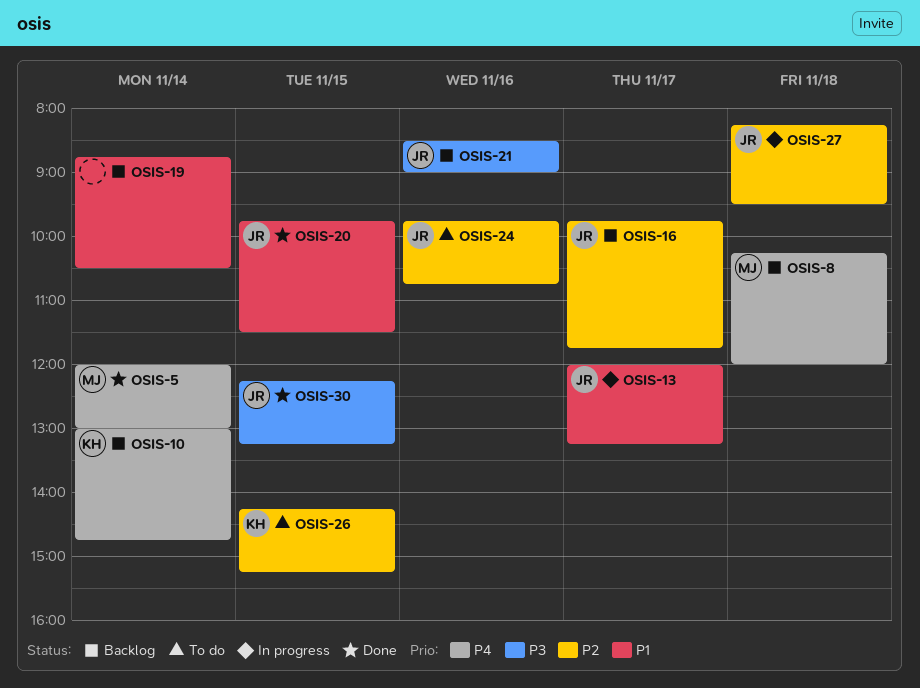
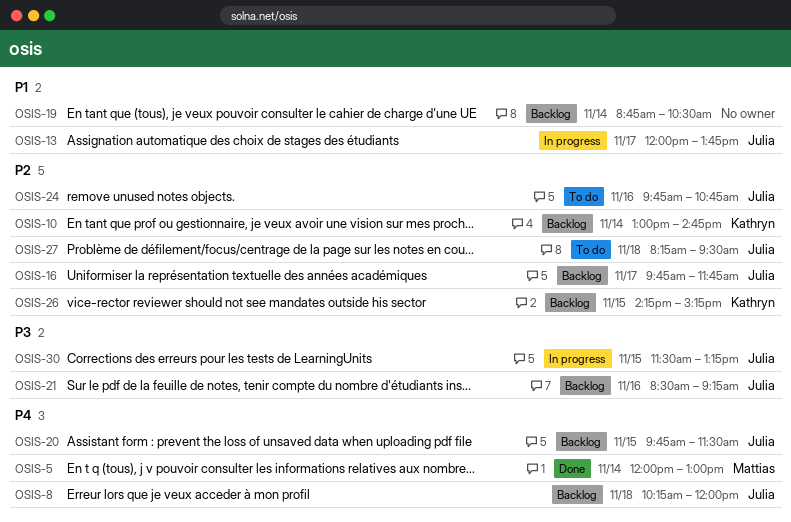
OSIS-8, owner: Mattias -> Julia
OSIS-10, priority: P4 -> P2
OSIS-13, ends: 13:15 -> 13:45
OSIS-20, status: Done -> Backlog
OSIS-20, priority: P1 -> P4
OSIS-21, ends: 09:00 -> 09:15
OSIS-26, status: To do -> Backlog
OSIS-27, status: In progress -> To do
OSIS-30, status: Done -> In progress
OSIS-30, begins: 12:15 -> 11:30

